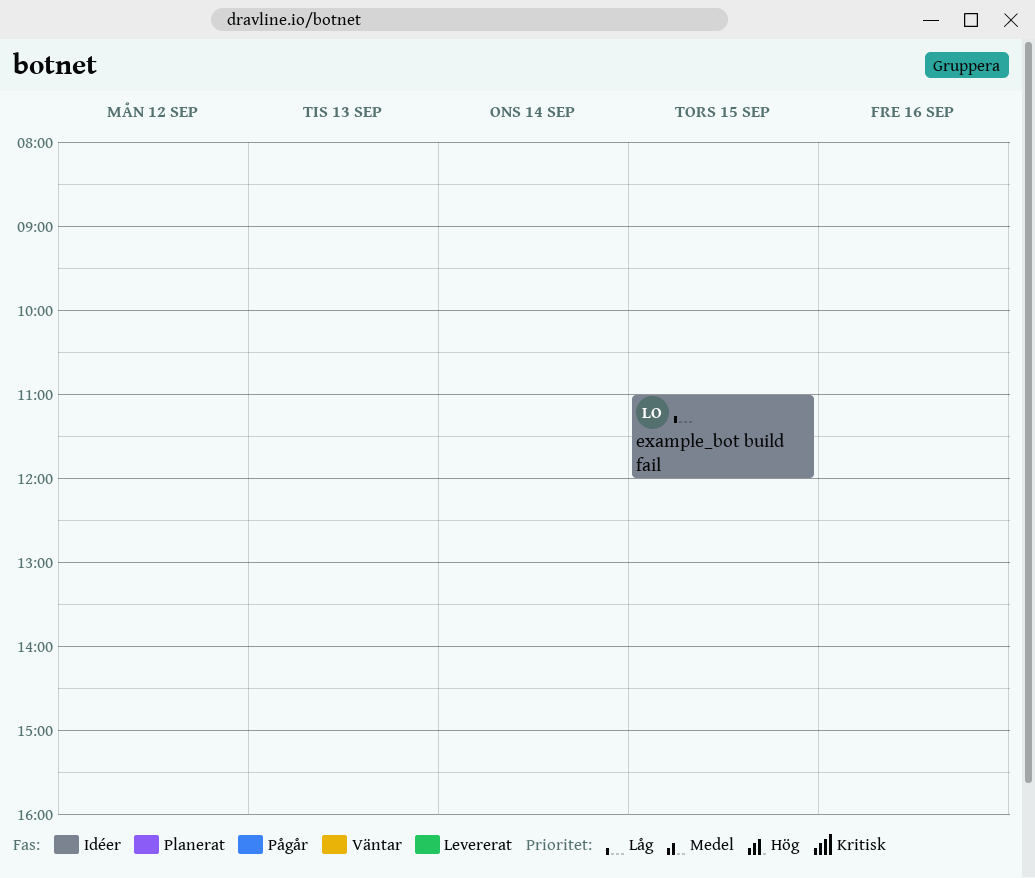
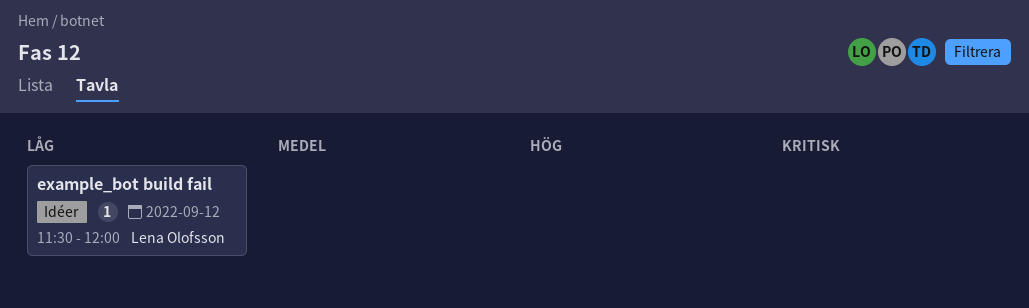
example_bot build fail, day: Sep 15 -> Sep 12
example_bot build fail, begins: 11:00 -> 11:30

